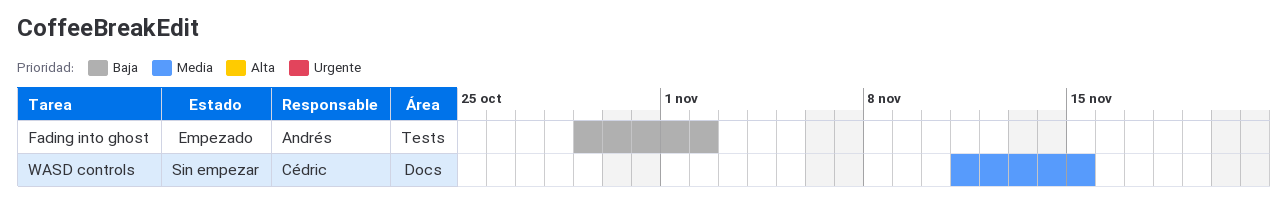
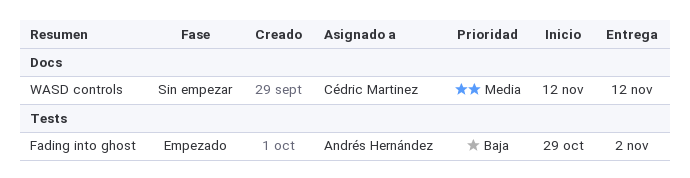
WASD controls, start: Nov 11 -> Nov 12
WASD controls, due: Nov 15 -> Nov 12

